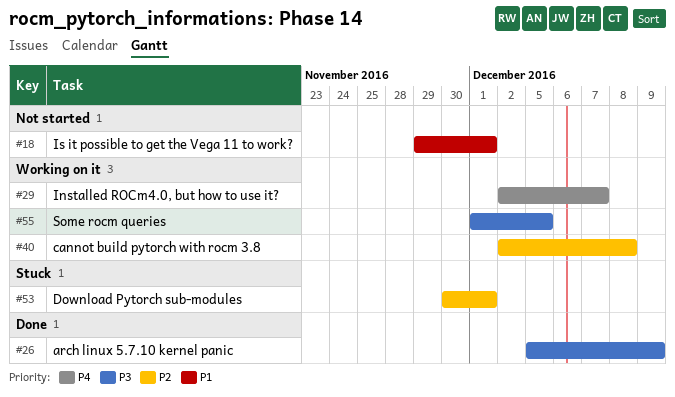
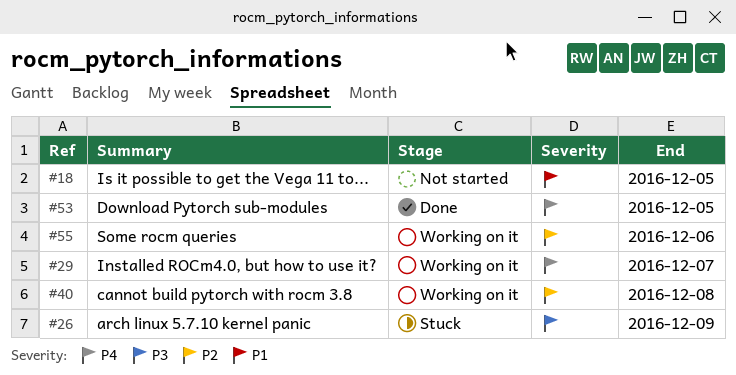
#18, due: Dec 1 -> Dec 5
#26, status: Done -> Stuck
#53, status: Stuck -> Done
#53, priority: P2 -> P4
#53, due: Dec 1 -> Dec 5
#55, priority: P3 -> P2
#55, due: Dec 5 -> Dec 6

